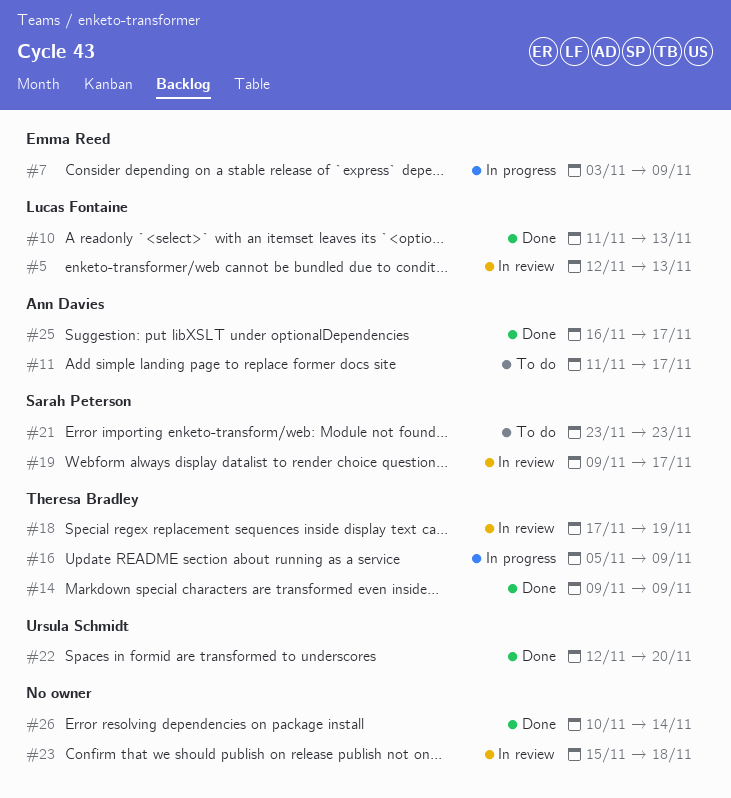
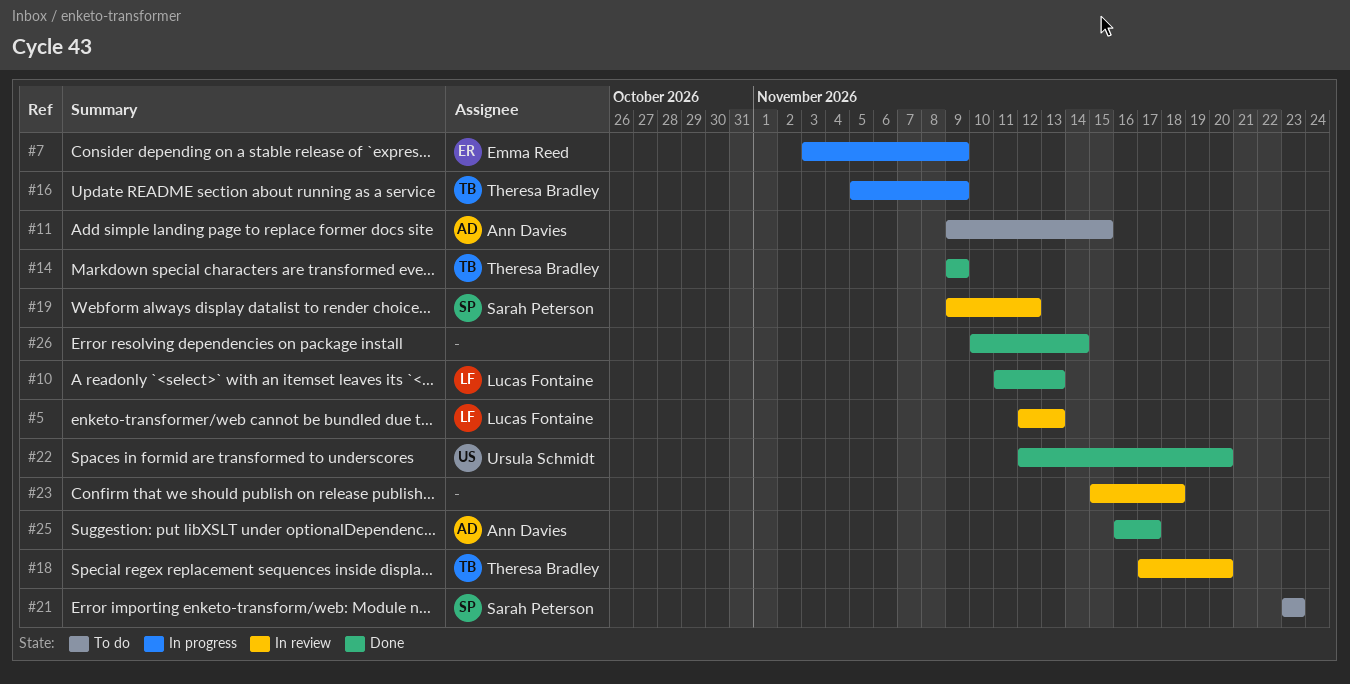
#11, start: Nov 11 -> Nov 9
#11, due: Nov 17 -> Nov 15
#18, due: Nov 19 -> Nov 20
#19, due: Nov 17 -> Nov 12

